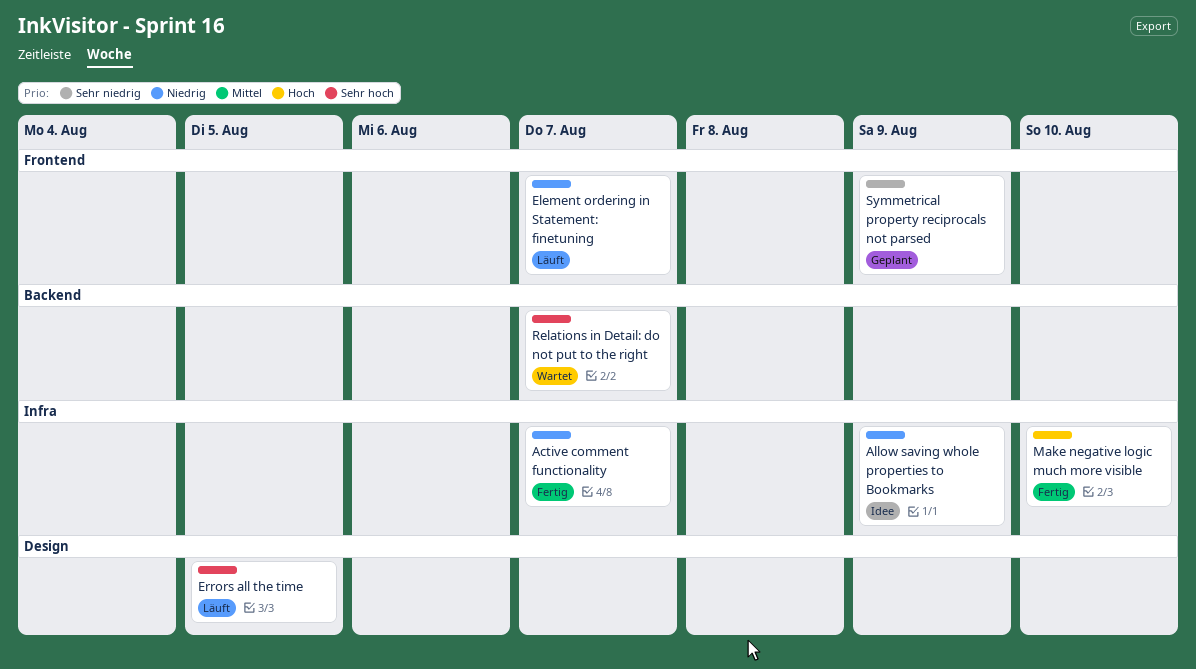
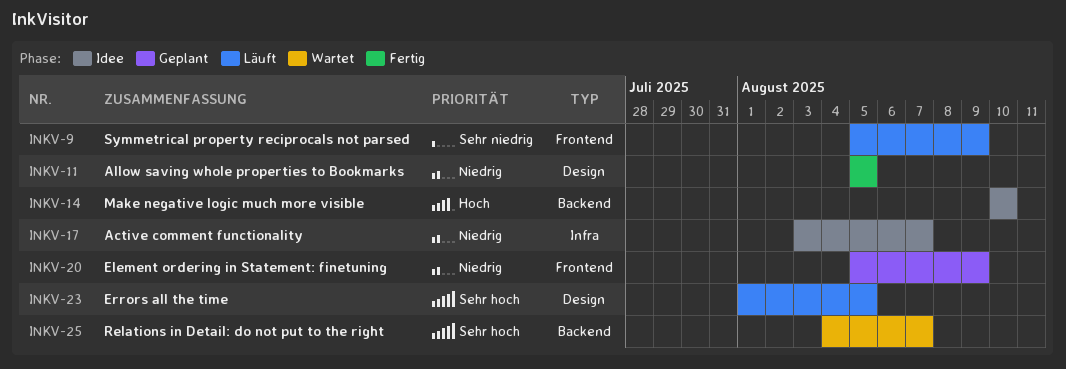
Active comment functionality, status: Fertig -> Idee
Allow saving whole properties to Bookmarks, status: Idee -> Fertig
Allow saving whole properties to Bookmarks, label: Infra -> Design
Allow saving whole properties to Bookmarks, due: Aug 9 -> Aug 5
Element ordering in Statement: finetuning, status: Läuft -> Geplant
Element ordering in Statement: finetuning, due: Aug 7 -> Aug 9
Make negative logic much more visible, status: Fertig -> Idee
Make negative logic much more visible, label: Infra -> Backend
Symmetrical property reciprocals not parsed, status: Geplant -> Läuft

